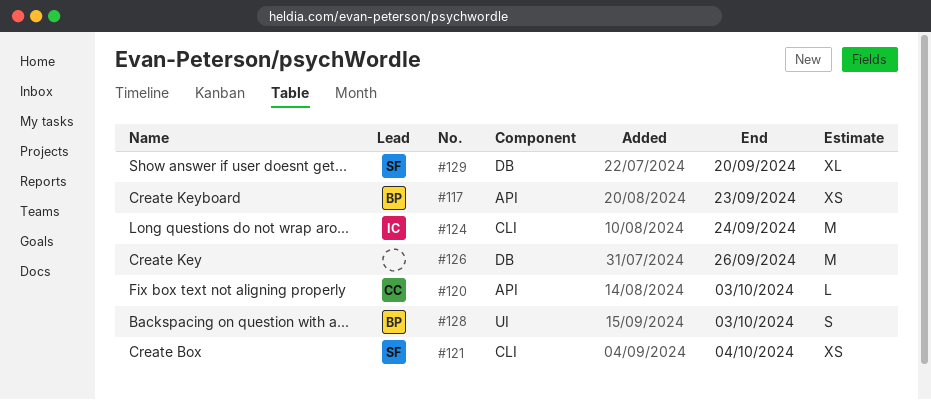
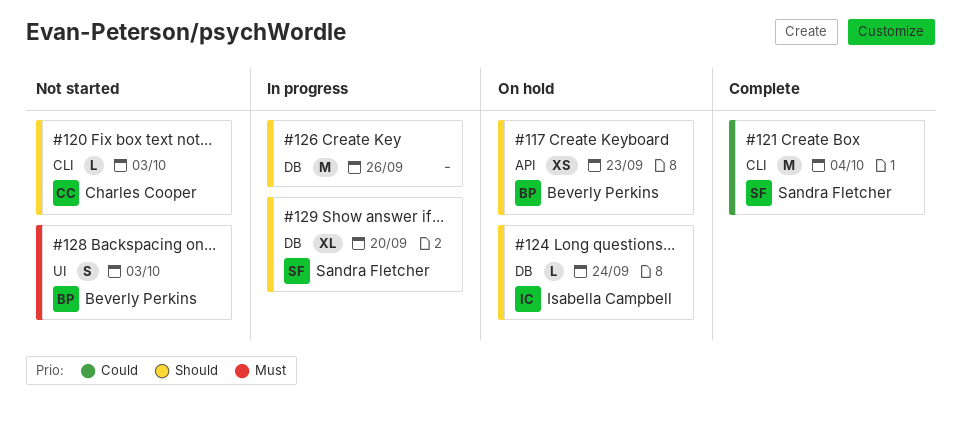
#120, label: API -> CLI
#121, estimate: XS -> M
#124, label: CLI -> DB
#124, estimate: M -> L

